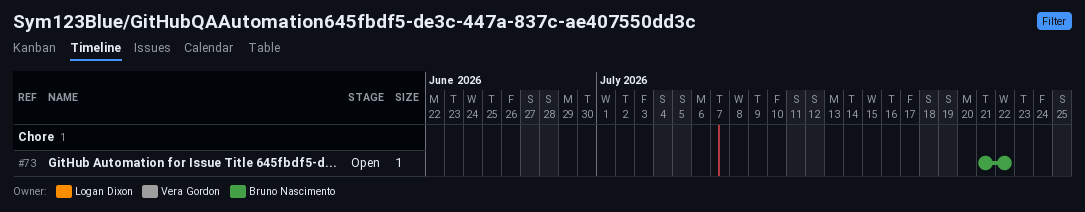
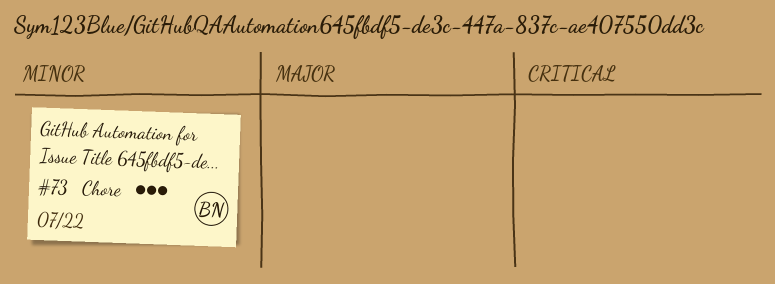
#73, estimate: 1 -> 3

